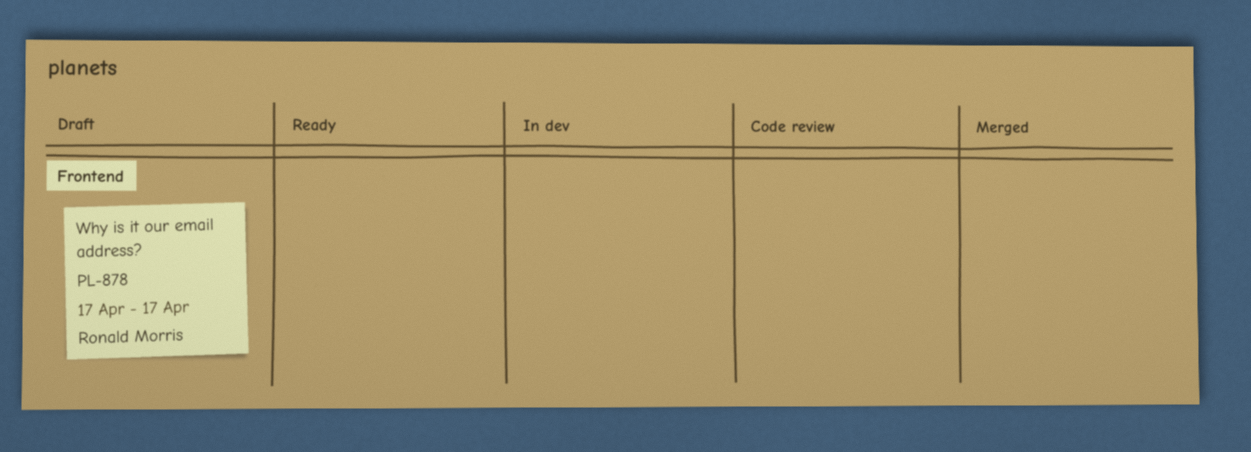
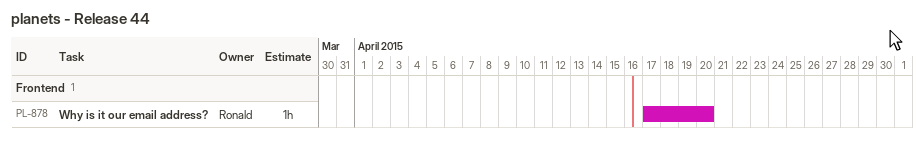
PL-878, due: Apr 17 -> Apr 20

